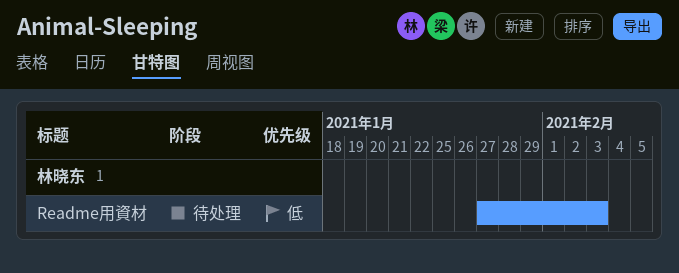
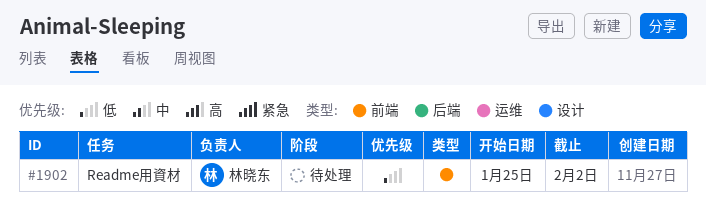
Readme用資材, start: Jan 27 -> Jan 25
Readme用資材, due: Feb 3 -> Feb 2

